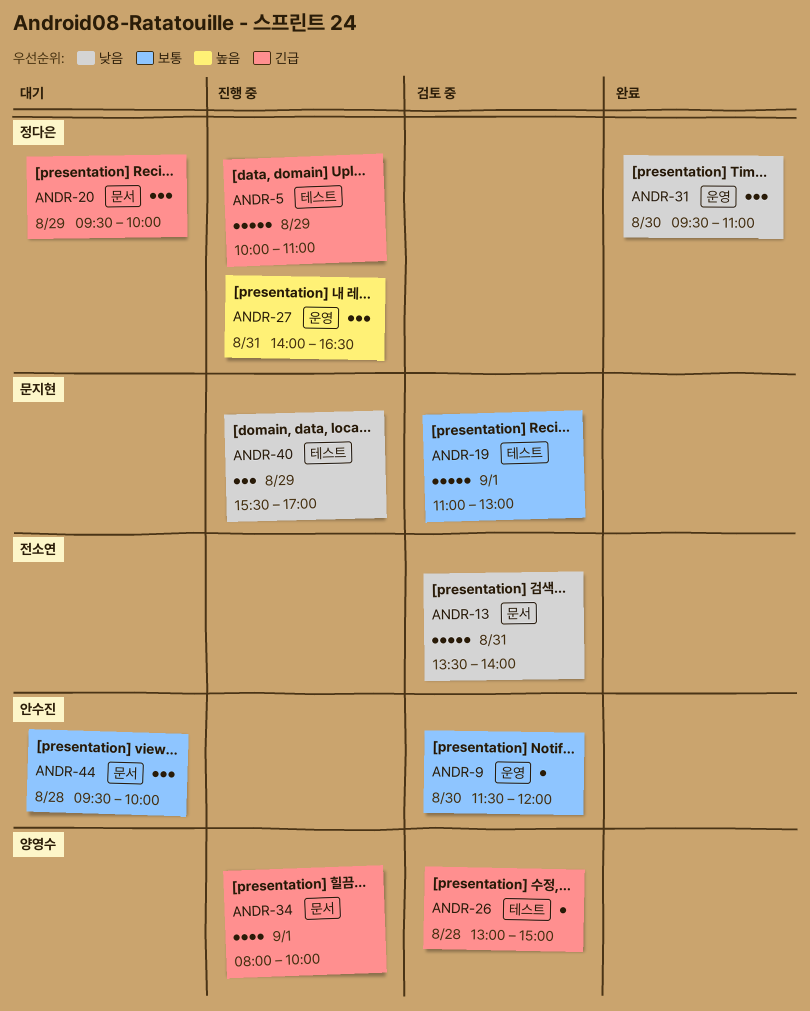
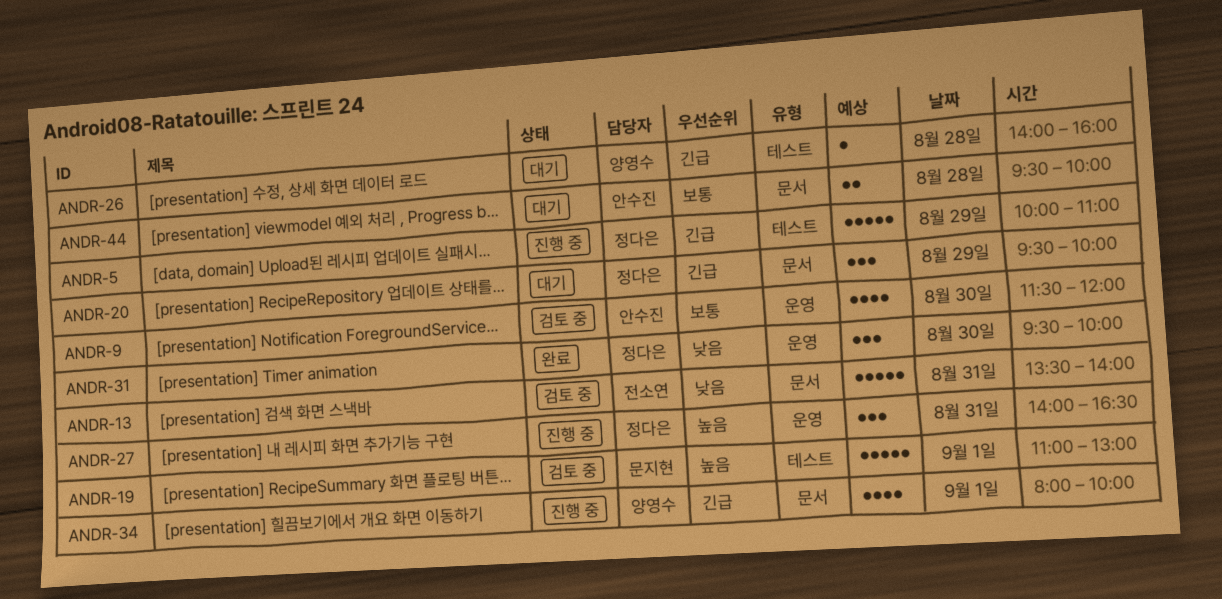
ANDR-9, estimate: 1 -> 4
ANDR-19, priority: 보통 -> 높음
ANDR-26, status: 검토 중 -> 대기
ANDR-26, begins: 13:00 -> 14:00
ANDR-26, ends: 15:00 -> 16:00
ANDR-31, ends: 11:00 -> 10:00
ANDR-40: present -> none
ANDR-44, estimate: 3 -> 2

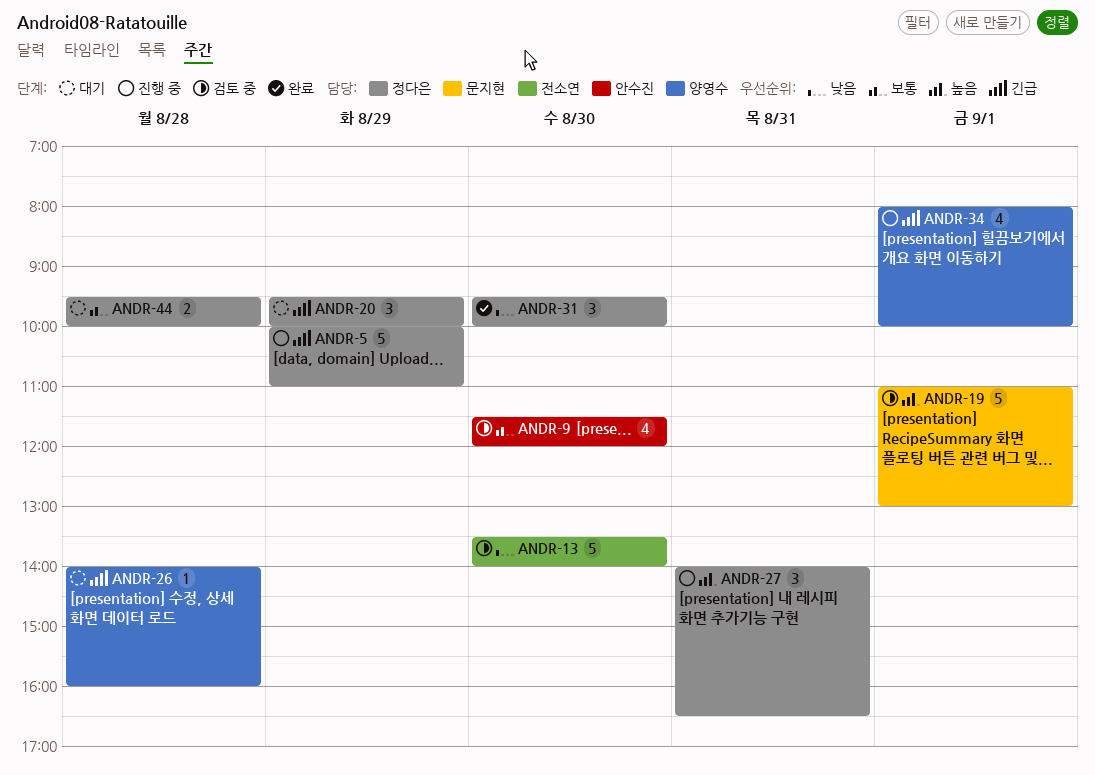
ANDR-13, day: Aug 31 -> Aug 30
ANDR-44, owner: 안수진 -> 정다은

